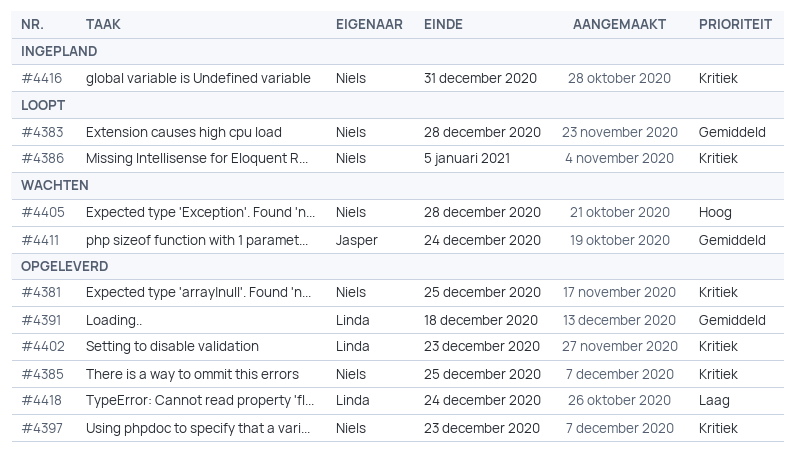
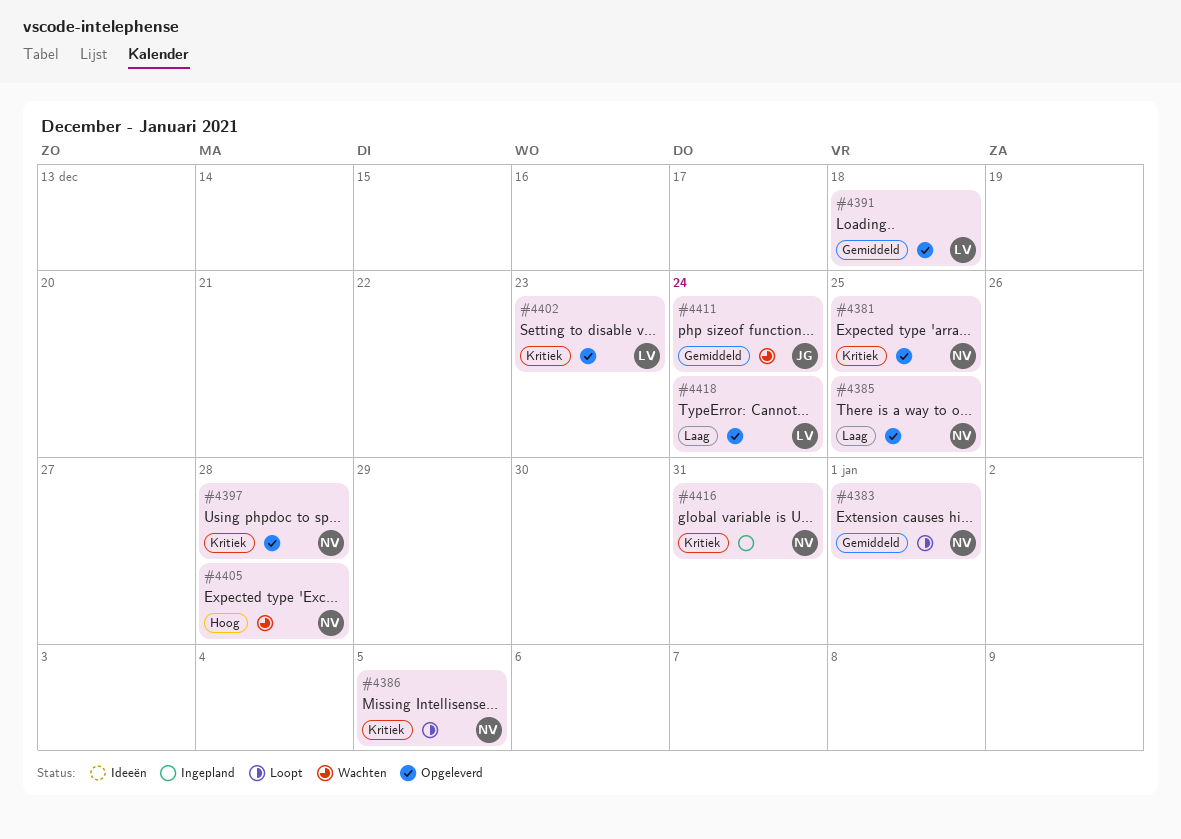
#4383, due: Dec 28 -> Jan 1
#4385, priority: Kritiek -> Laag
#4397, due: Dec 23 -> Dec 28

